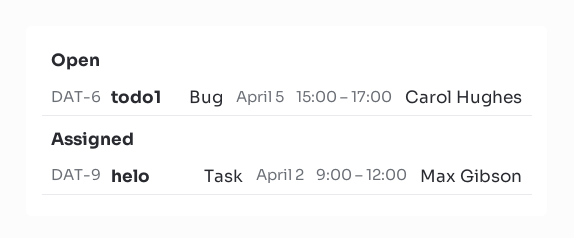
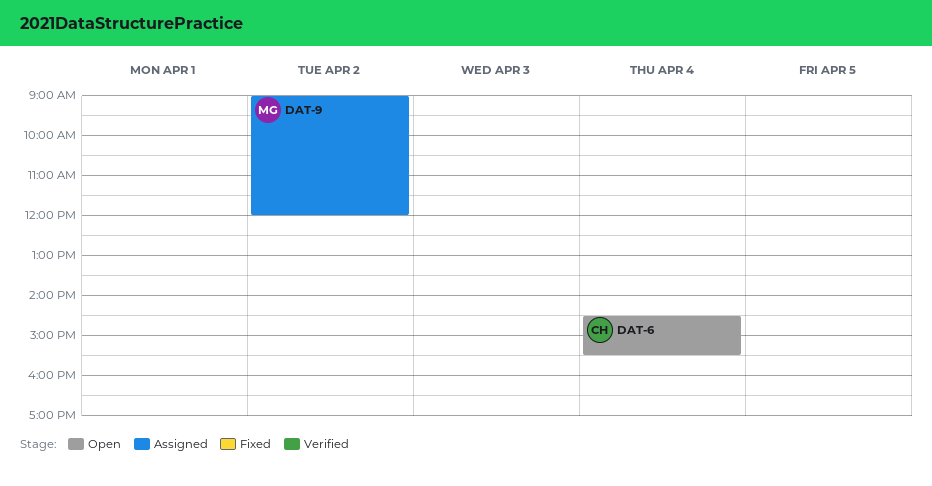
DAT-6, day: Apr 5 -> Apr 4
DAT-6, begins: 15:00 -> 14:30
DAT-6, ends: 17:00 -> 15:30

